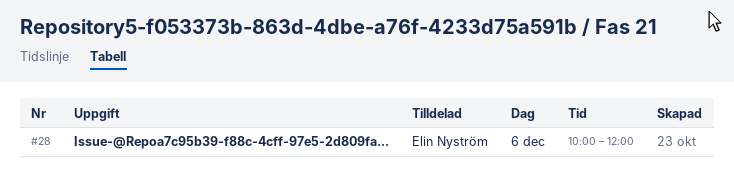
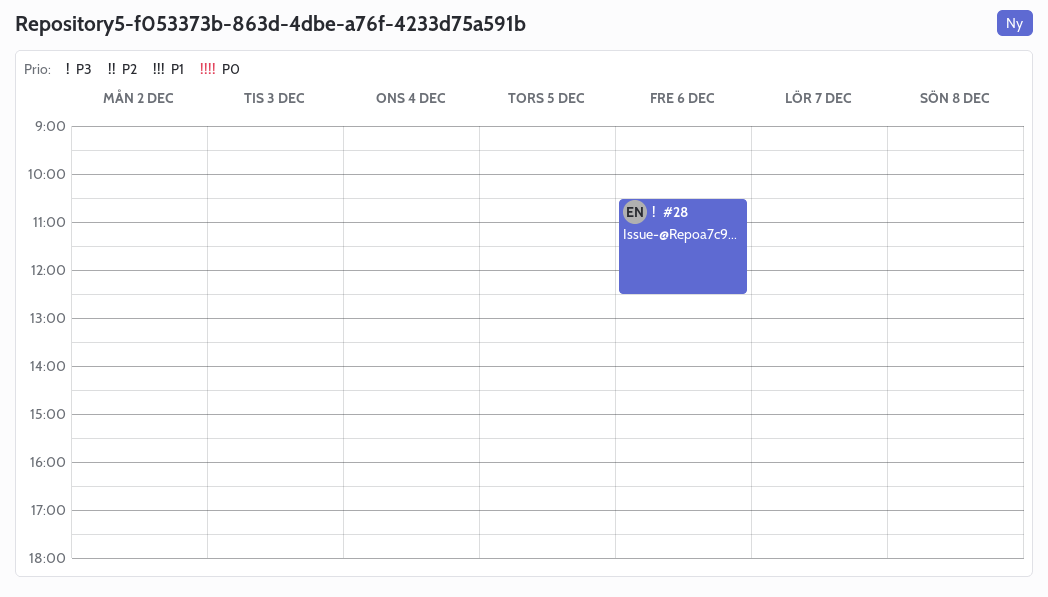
#28, begins: 10:00 -> 10:30
#28, ends: 12:00 -> 12:30

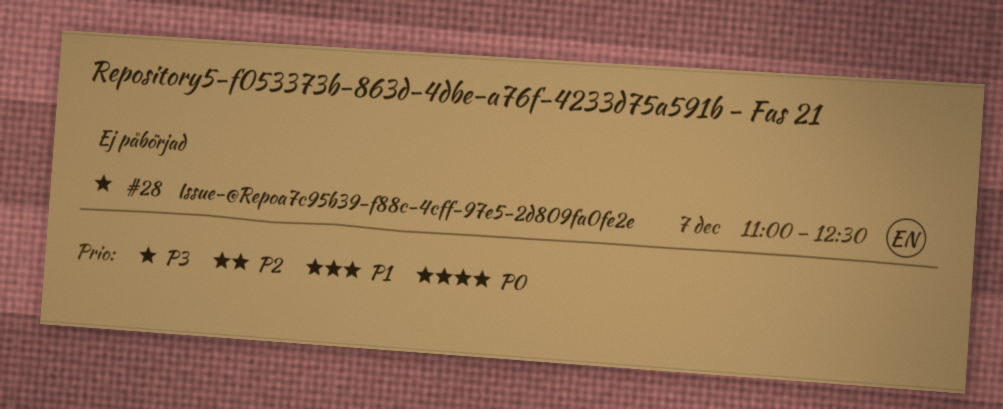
#28, day: Dec 6 -> Dec 7
#28, begins: 10:30 -> 11:00

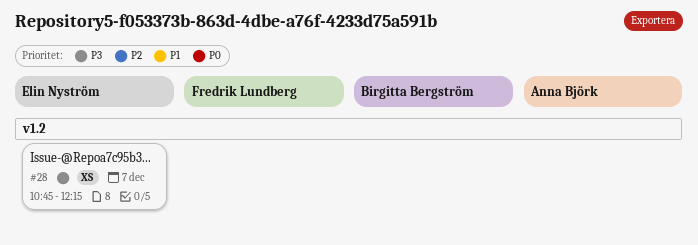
#28, begins: 11:00 -> 10:45
#28, ends: 12:30 -> 12:15

